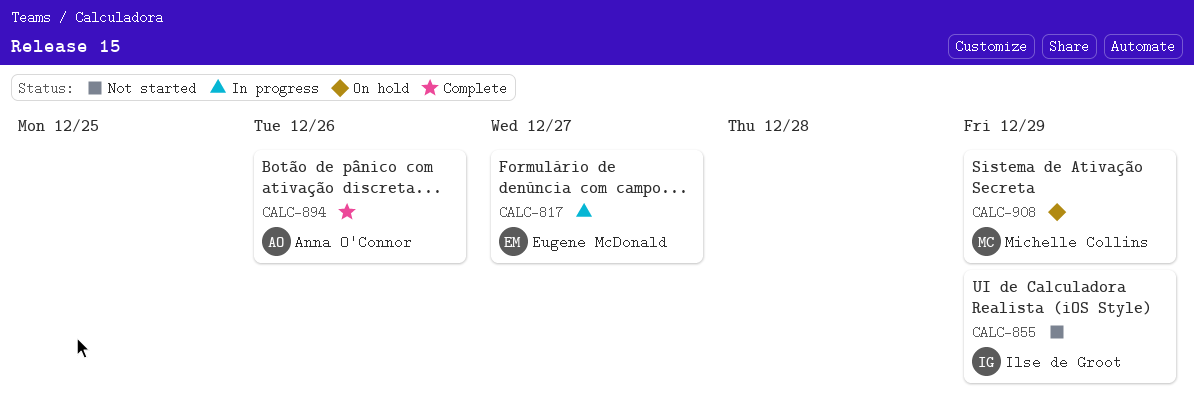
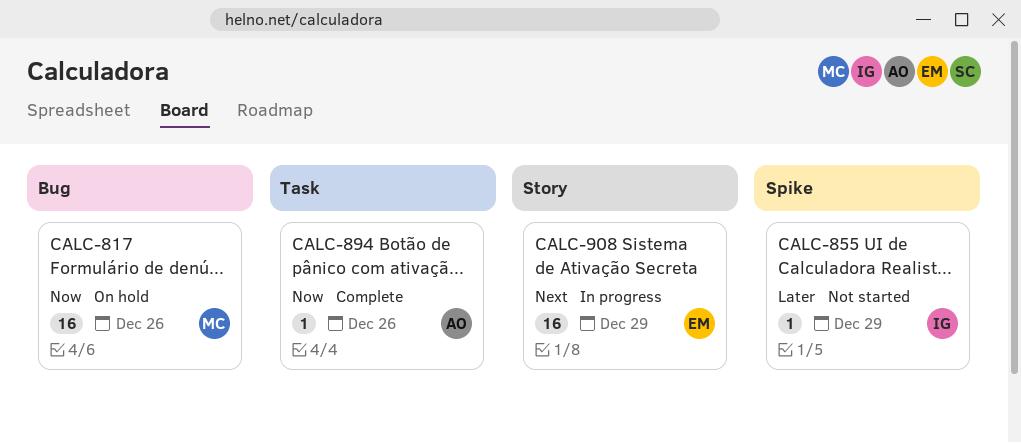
CALC-817, status: In progress -> On hold
CALC-817, owner: Eugene McDonald -> Michelle Collins
CALC-817, due: Dec 27 -> Dec 26
CALC-908, status: On hold -> In progress
CALC-908, owner: Michelle Collins -> Eugene McDonald

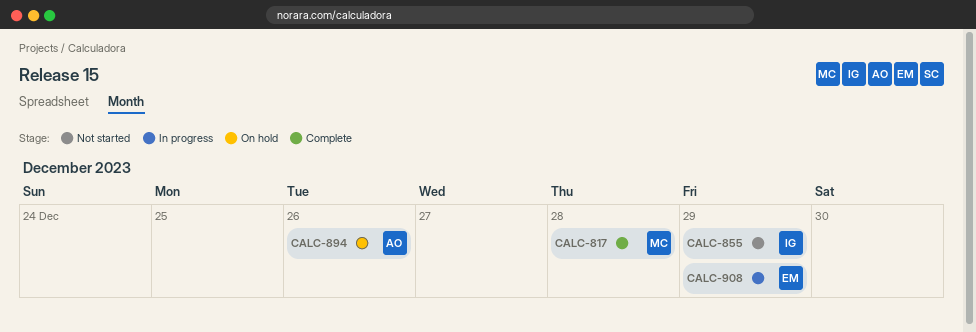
CALC-817, status: On hold -> Complete
CALC-817, due: Dec 26 -> Dec 28
CALC-894, status: Complete -> On hold

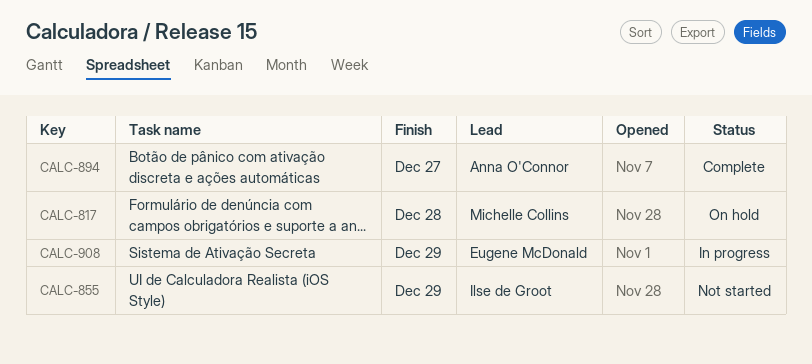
CALC-817, status: Complete -> On hold
CALC-894, status: On hold -> Complete
CALC-894, due: Dec 26 -> Dec 27

